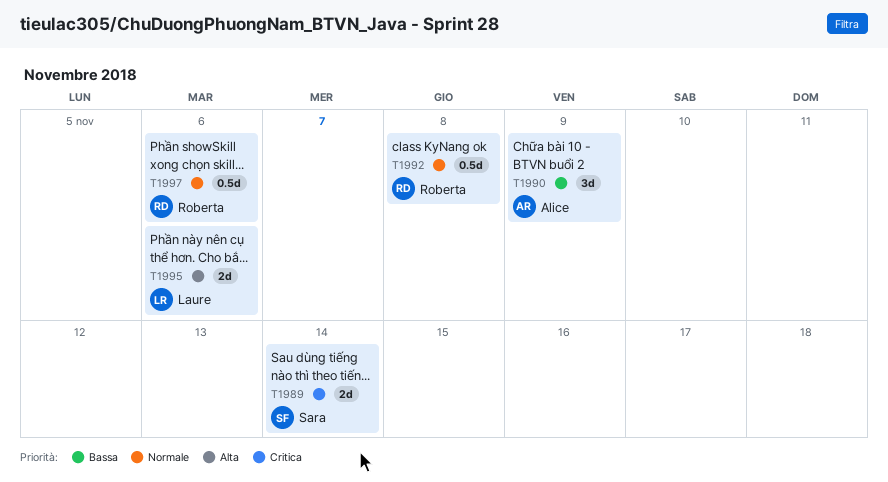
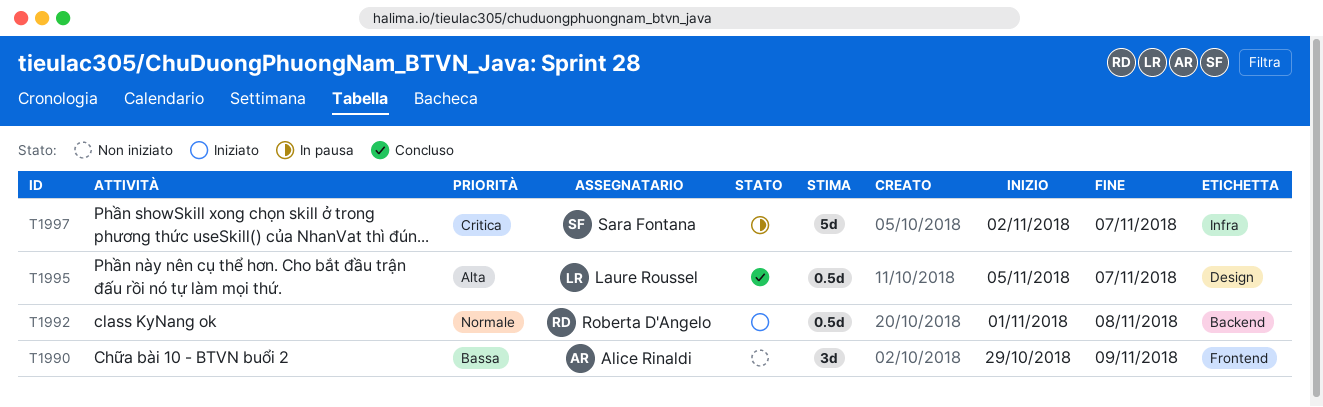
T1989: present -> none
T1995, estimate: 2d -> 0.5d
T1995, due: Nov 6 -> Nov 7
T1997, owner: Roberta D'Angelo -> Sara Fontana
T1997, priority: Normale -> Critica
T1997, estimate: 0.5d -> 5d
T1997, due: Nov 6 -> Nov 7

